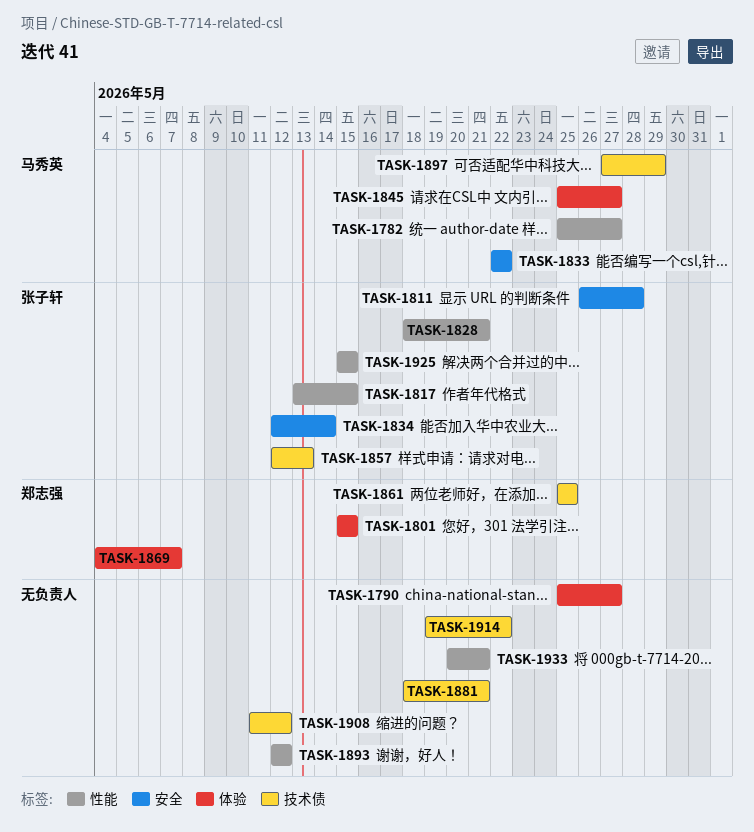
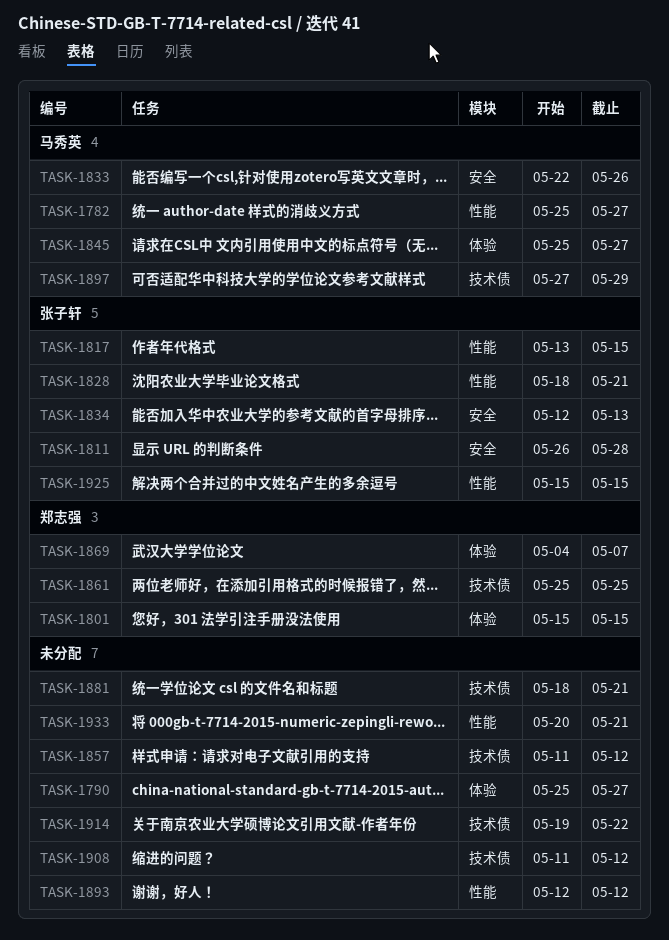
TASK-1833, due: May 22 -> May 26
TASK-1834, due: May 14 -> May 13
TASK-1857, owner: 张子轩 -> none
TASK-1857, start: May 12 -> May 11
TASK-1857, due: May 13 -> May 12

